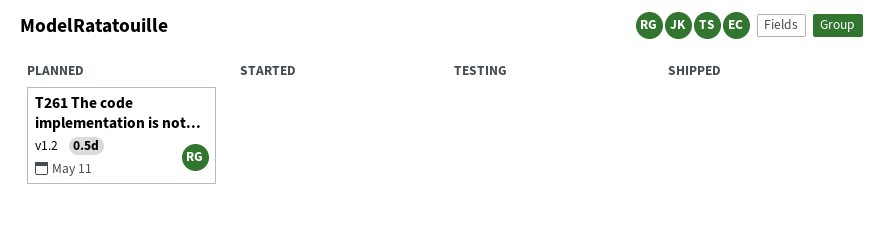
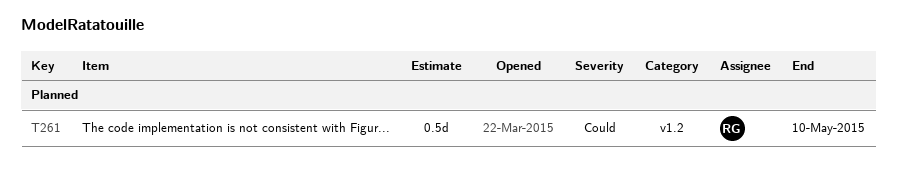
T261, due: May 11 -> May 10

